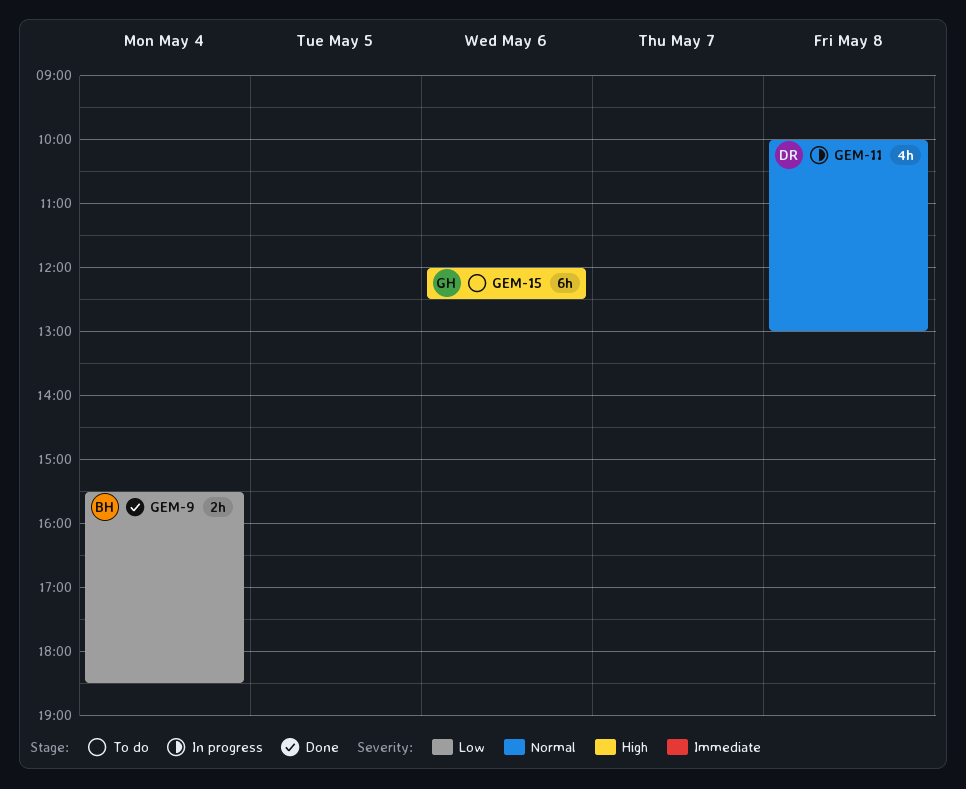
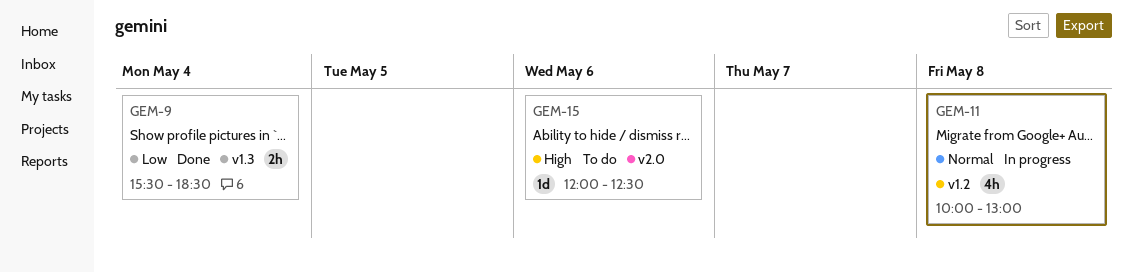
GEM-15, estimate: 6h -> 1d

